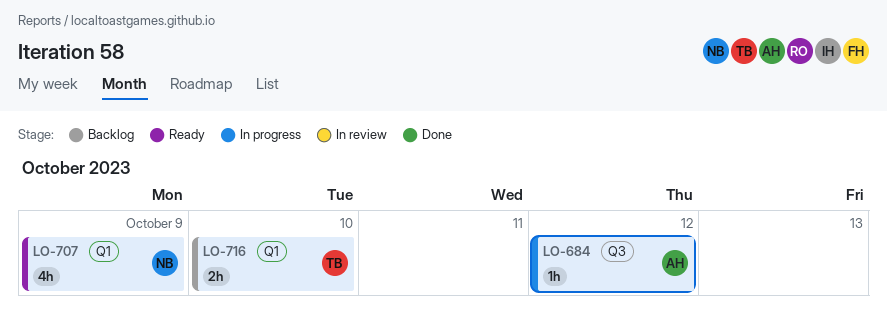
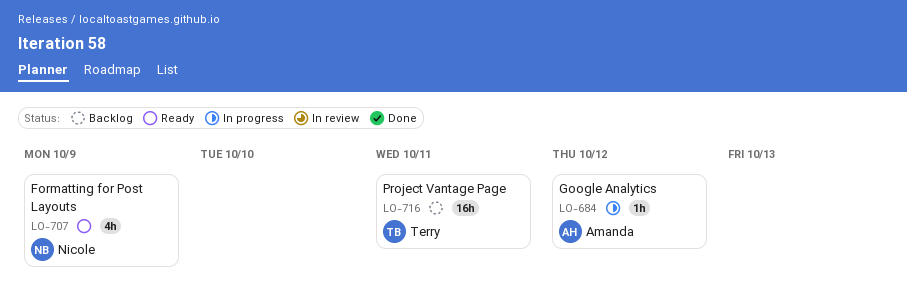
LO-716, estimate: 2h -> 16h
LO-716, due: Oct 10 -> Oct 11

